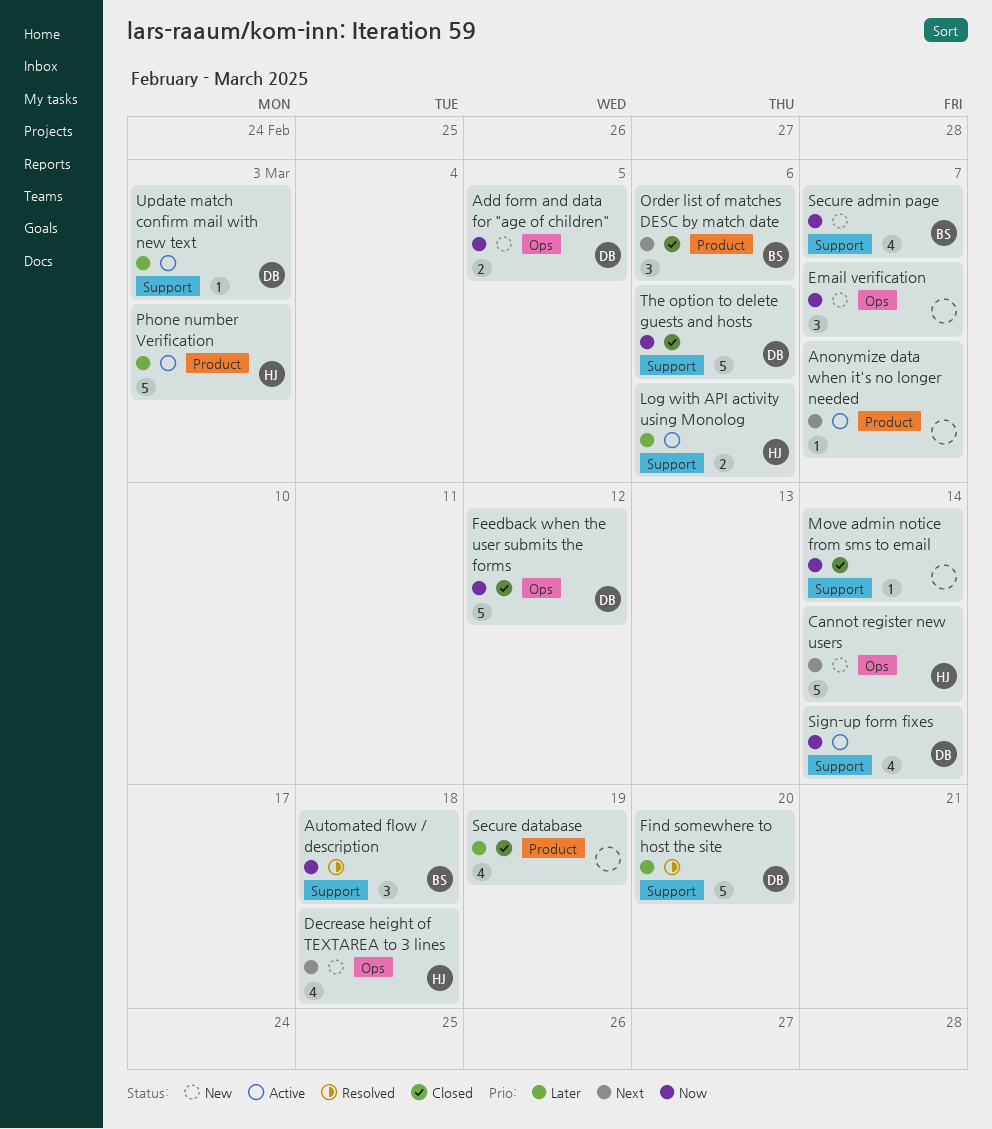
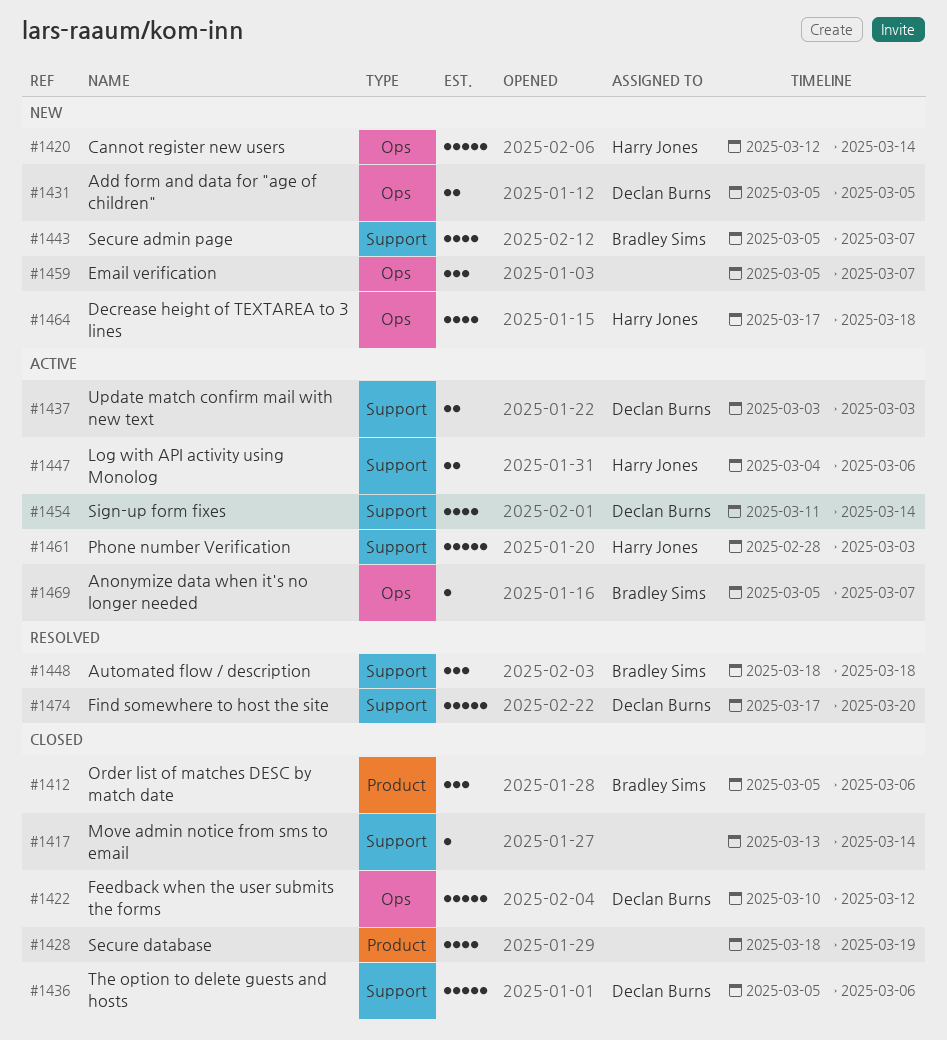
Anonymize data when it's no longer needed, owner: none -> Bradley Sims
Anonymize data when it's no longer needed, label: Product -> Ops
Phone number Verification, label: Product -> Support
Update match confirm mail with new text, estimate: 1 -> 2

